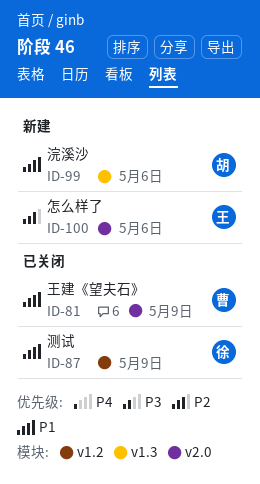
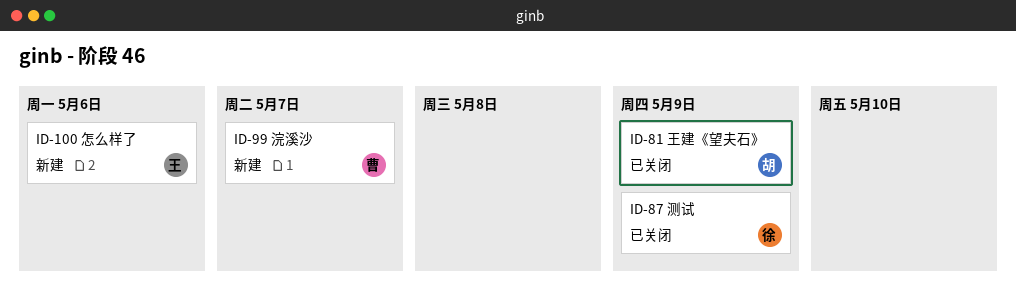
ID-81, owner: 曹 -> 胡
ID-99, owner: 胡 -> 曹
ID-99, due: May 6 -> May 7

